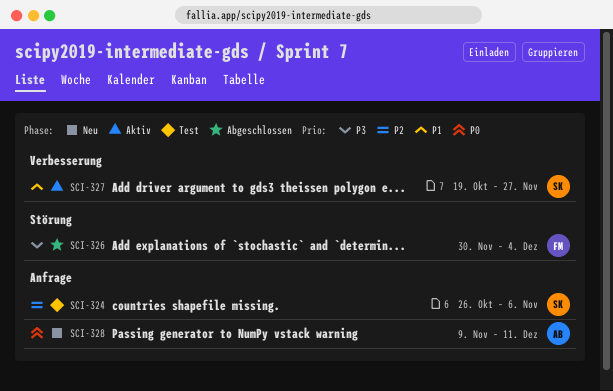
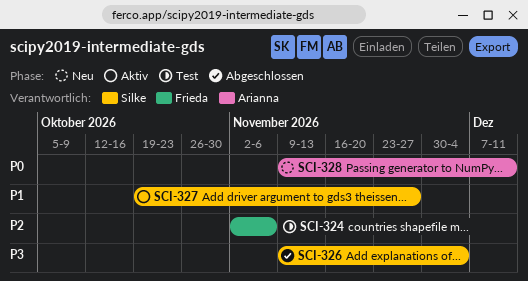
SCI-324, owner: Silke -> Frieda
SCI-324, start: Oct 26 -> Nov 2
SCI-326, owner: Frieda -> Silke
SCI-326, start: Nov 30 -> Nov 9

